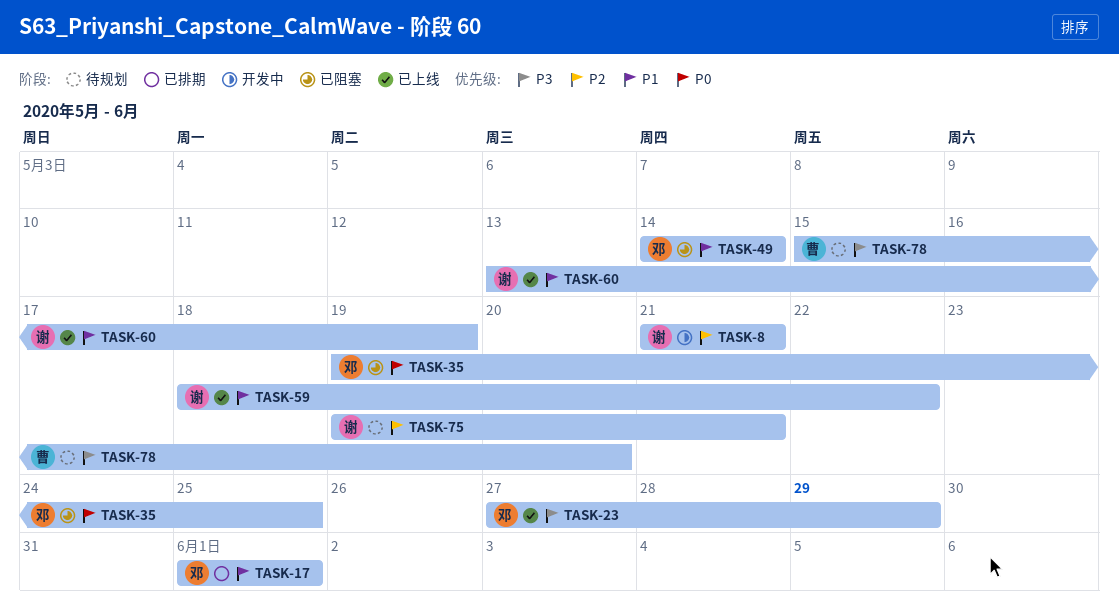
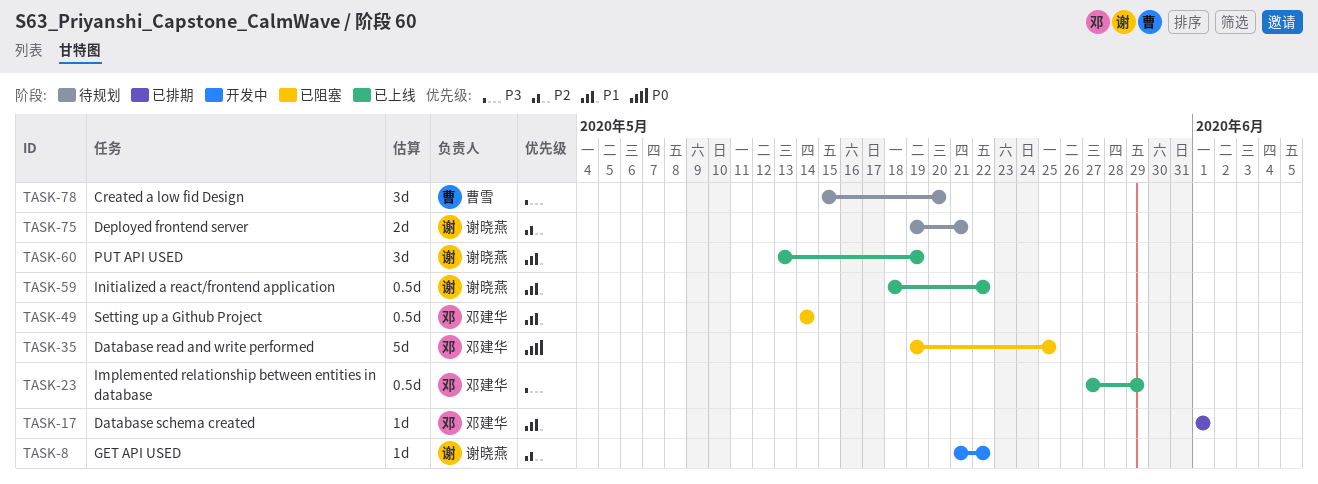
TASK-8, due: May 21 -> May 22

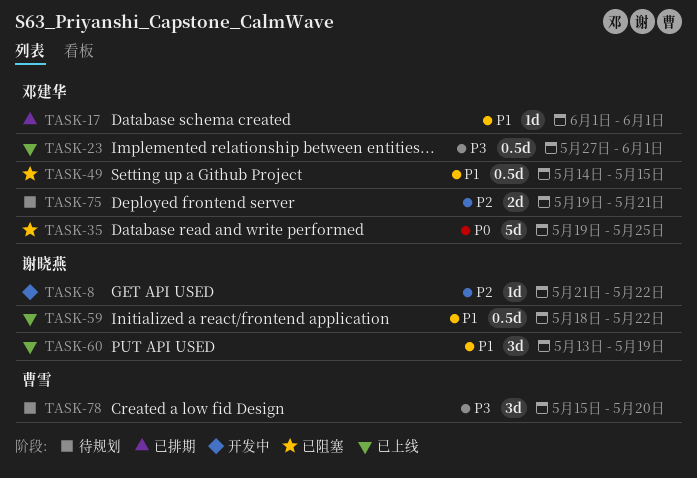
TASK-23, due: May 29 -> Jun 1
TASK-49, due: May 14 -> May 15
TASK-75, owner: 谢晓燕 -> 邓建华

